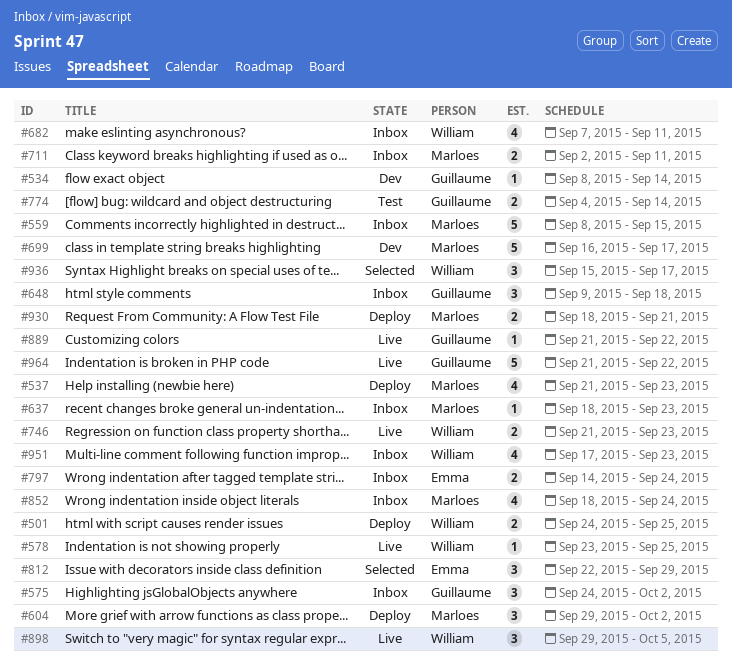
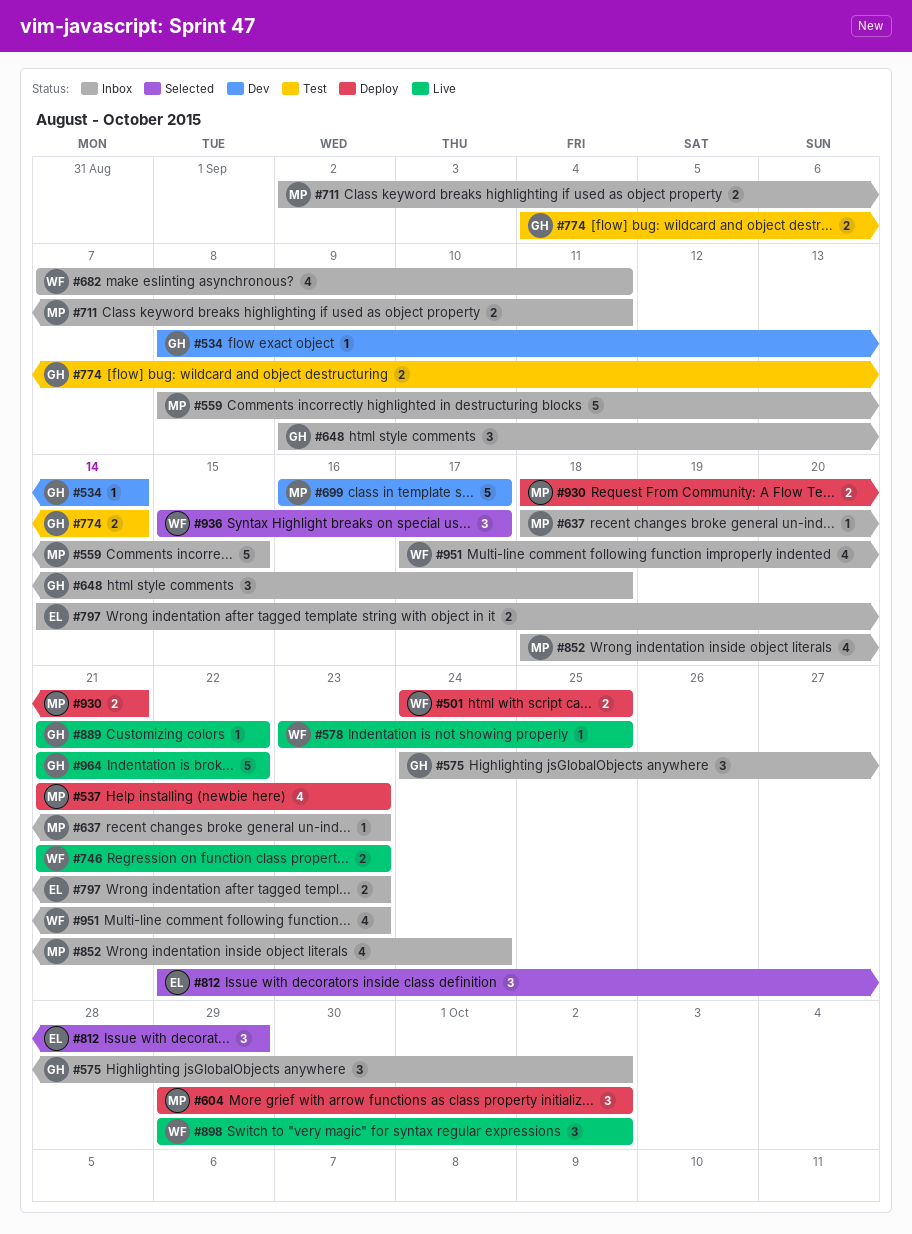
#797, due: Sep 24 -> Sep 23
#898, due: Oct 5 -> Oct 2

